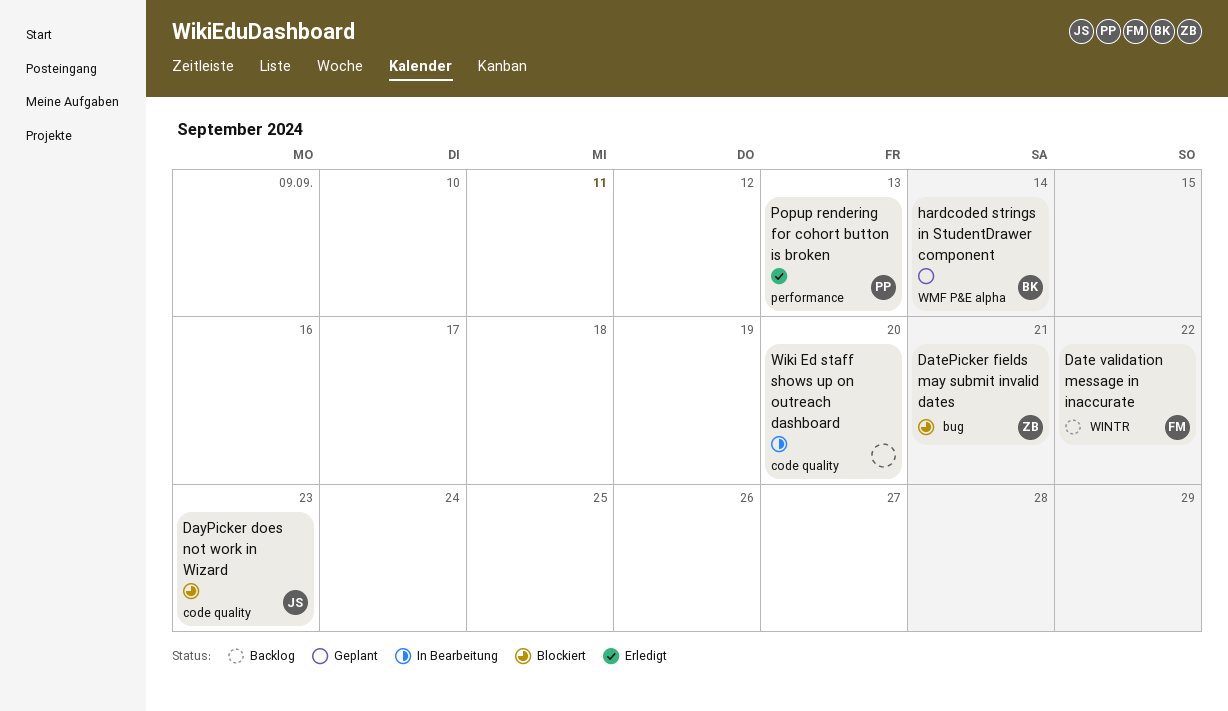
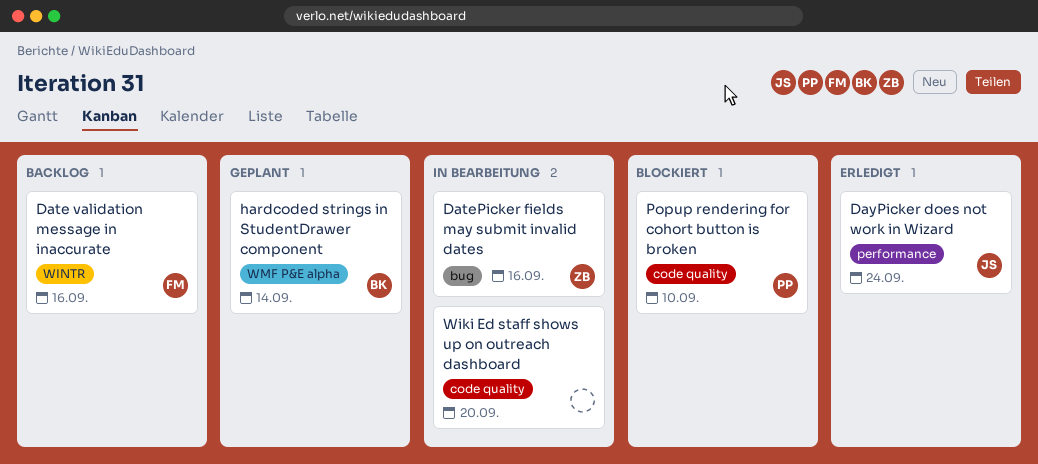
Date validation message in inaccurate, due: Sep 22 -> Sep 16
DatePicker fields may submit invalid dates, status: Blockiert -> In Bearbeitung
DatePicker fields may submit invalid dates, due: Sep 21 -> Sep 16
DayPicker does not work in Wizard, status: Blockiert -> Erledigt
DayPicker does not work in Wizard, label: code quality -> performance
DayPicker does not work in Wizard, due: Sep 23 -> Sep 24
Popup rendering for cohort button is broken, status: Erledigt -> Blockiert
Popup rendering for cohort button is broken, label: performance -> code quality
Popup rendering for cohort button is broken, due: Sep 13 -> Sep 10

